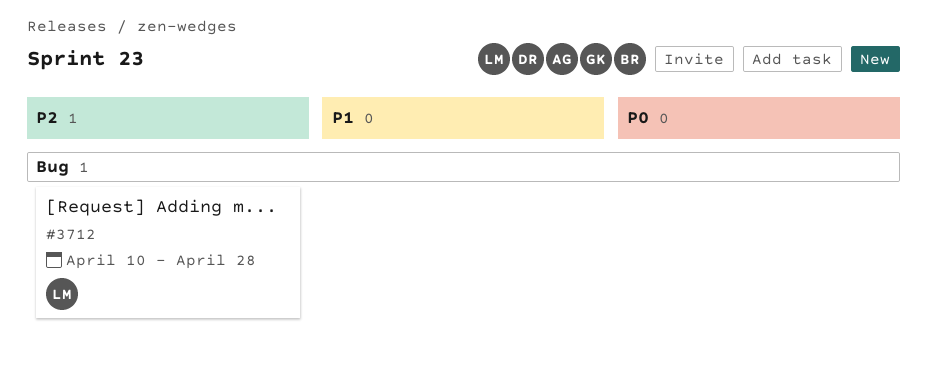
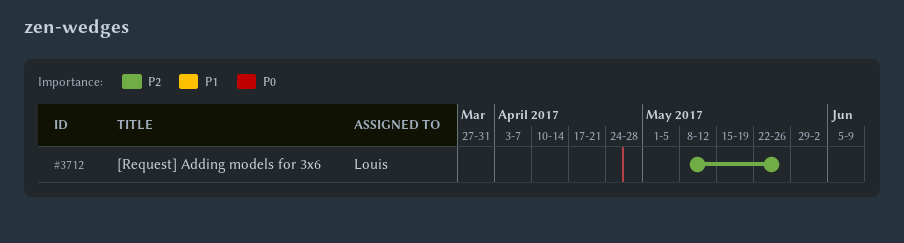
#3712, start: Apr 10 -> May 8
#3712, due: Apr 28 -> May 26

